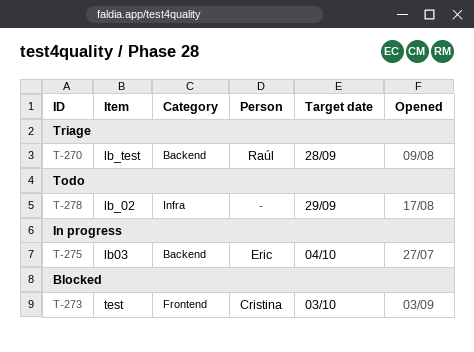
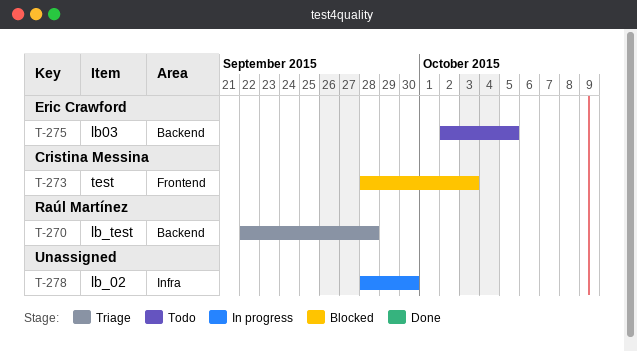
T-275, status: In progress -> Todo
T-275, due: Oct 4 -> Oct 5
T-278, status: Todo -> In progress
T-278, due: Sep 29 -> Sep 30

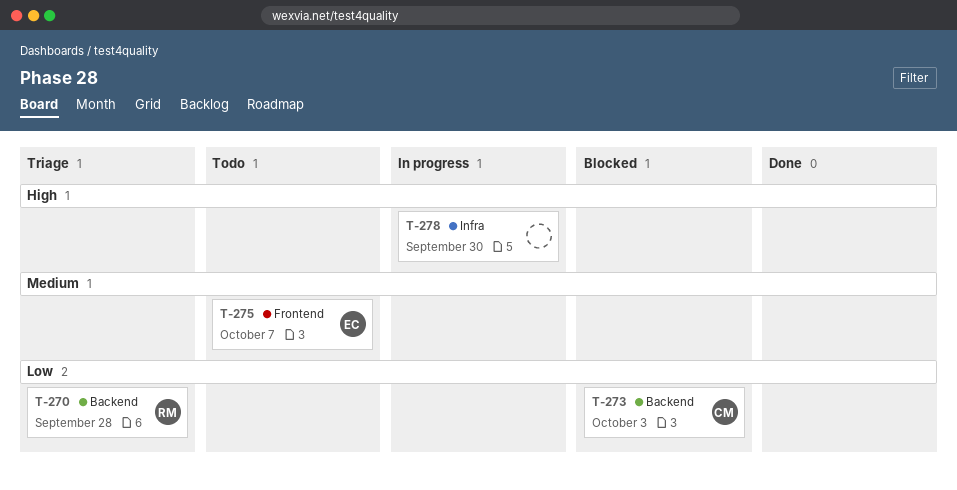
T-273, label: Frontend -> Backend
T-275, label: Backend -> Frontend
T-275, due: Oct 5 -> Oct 7

